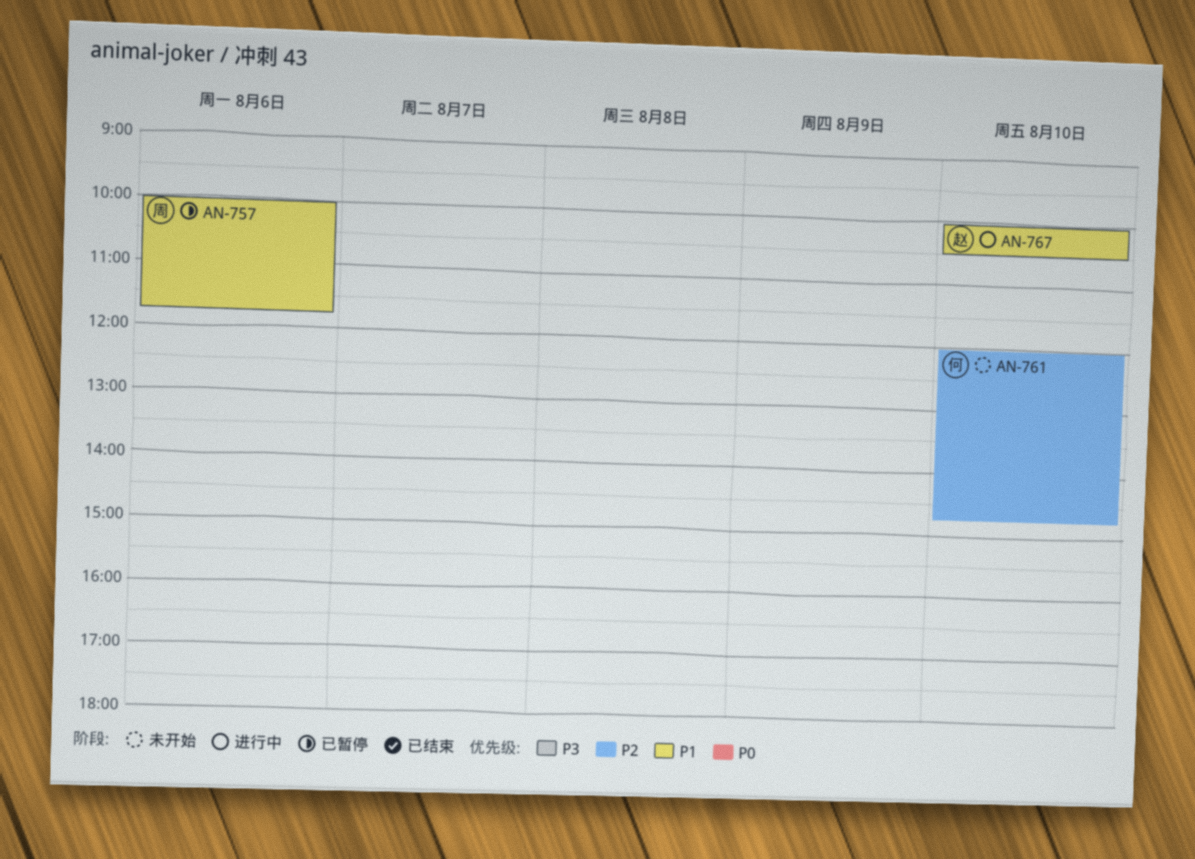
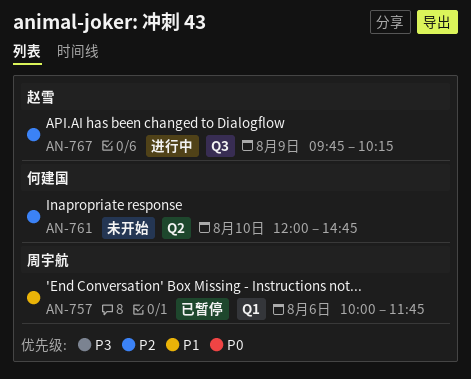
AN-767, priority: P1 -> P2
AN-767, day: Aug 10 -> Aug 9
AN-767, begins: 10:00 -> 09:45
AN-767, ends: 10:30 -> 10:15

